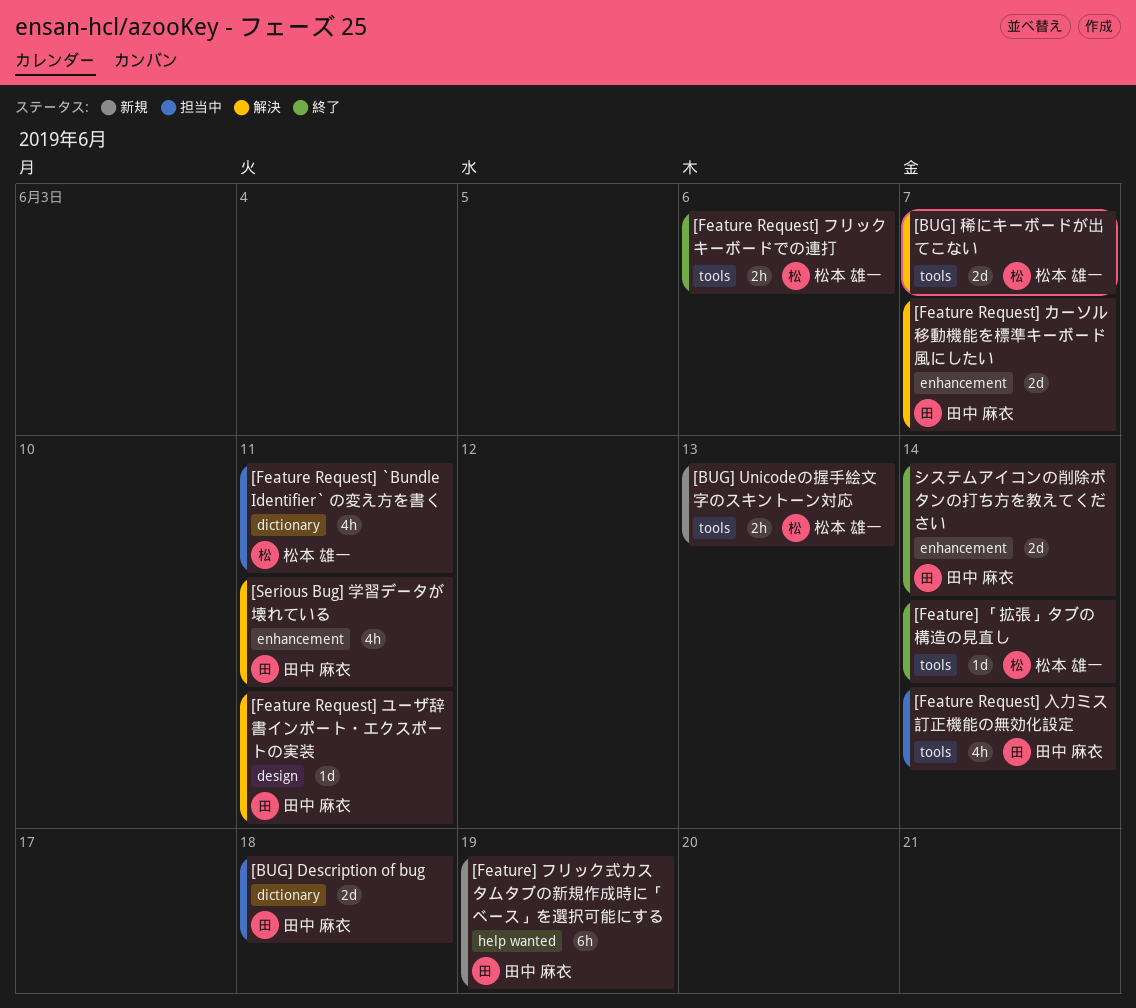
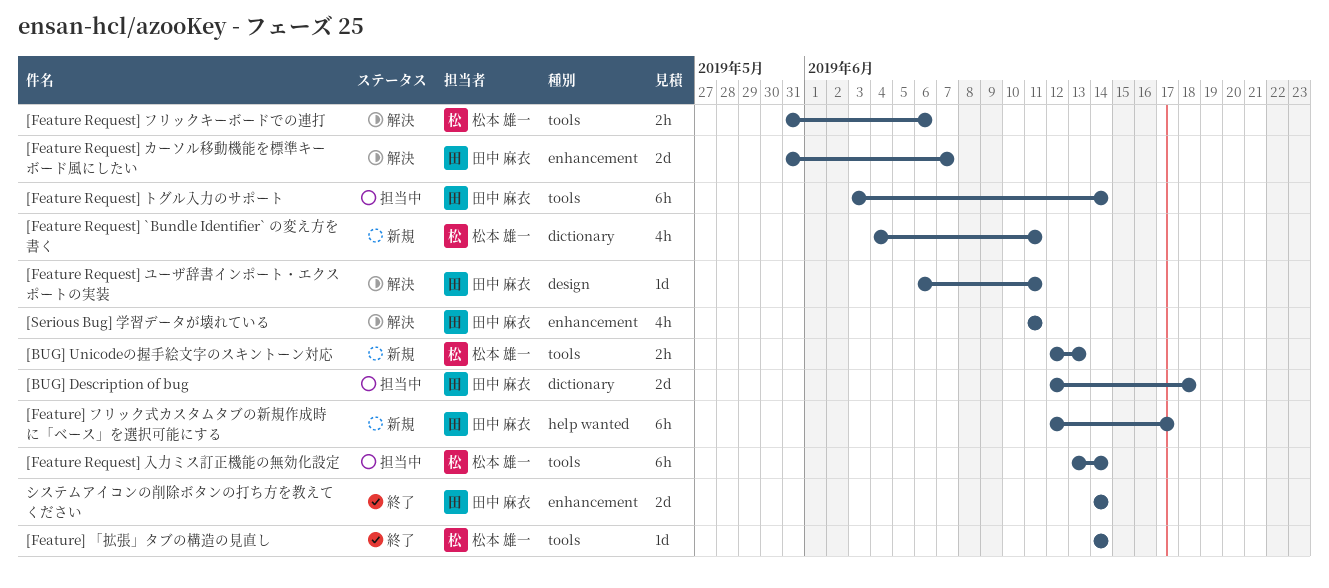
[BUG] 稀にキーボードが出てこない: present -> none
[Feature Request] `Bundle Identifier` の変え方を書く, status: 担当中 -> 新規
[Feature Request] トグル入力のサポート: none -> present
[Feature Request] フリックキーボードでの連打, status: 終了 -> 解決
[Feature Request] 入力ミス訂正機能の無効化設定, owner: 田中 麻衣 -> 松本 雄一
[Feature Request] 入力ミス訂正機能の無効化設定, estimate: 4h -> 6h
[Feature] フリック式カスタムタブの新規作成時に「ベース」を選択可能にする, due: Jun 19 -> Jun 17

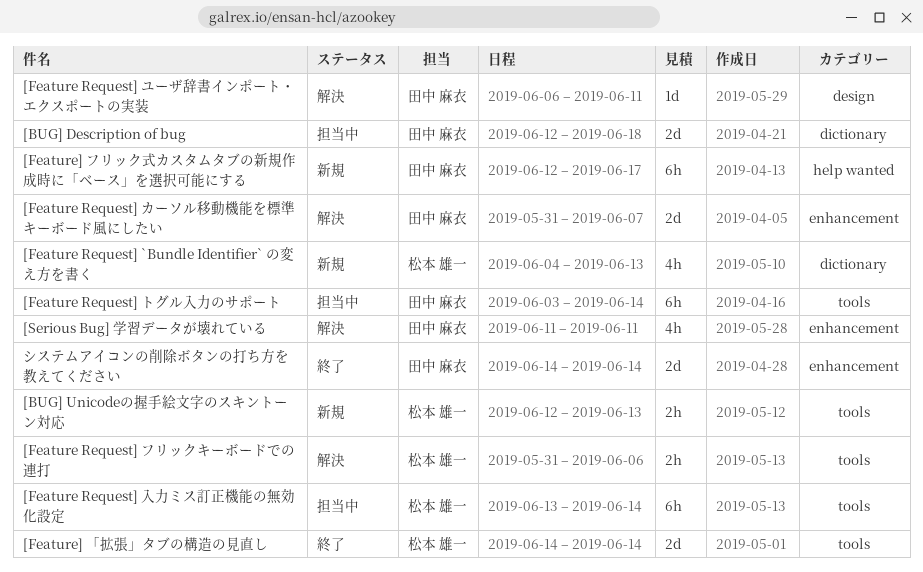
[Feature Request] `Bundle Identifier` の変え方を書く, due: Jun 11 -> Jun 13
[Feature] 「拡張」タブの構造の見直し, estimate: 1d -> 2d

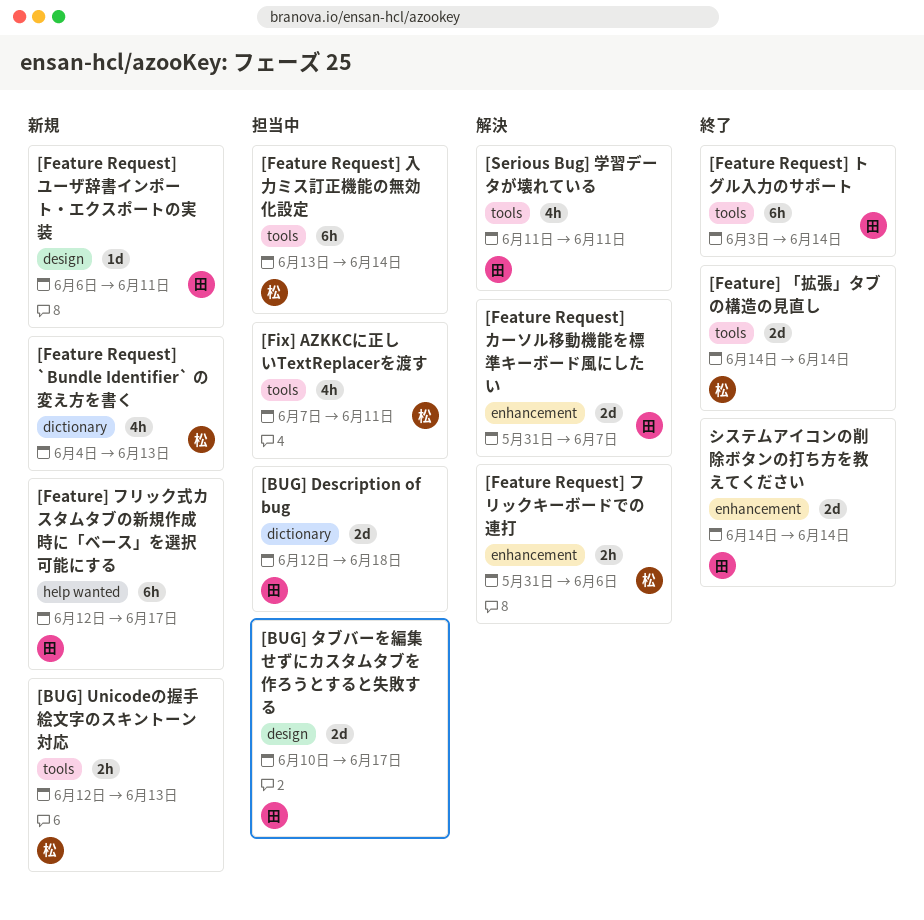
[BUG] タブバーを編集せずにカスタムタブを作ろうとすると失敗する: none -> present
[Feature Request] トグル入力のサポート, status: 担当中 -> 終了
[Feature Request] フリックキーボードでの連打, label: tools -> enhancement
[Feature Request] ユーザ辞書インポート・エクスポートの実装, status: 解決 -> 新規
[Fix] AZKKCに正しいTextReplacerを渡す: none -> present
[Serious Bug] 学習データが壊れている, label: enhancement -> tools

